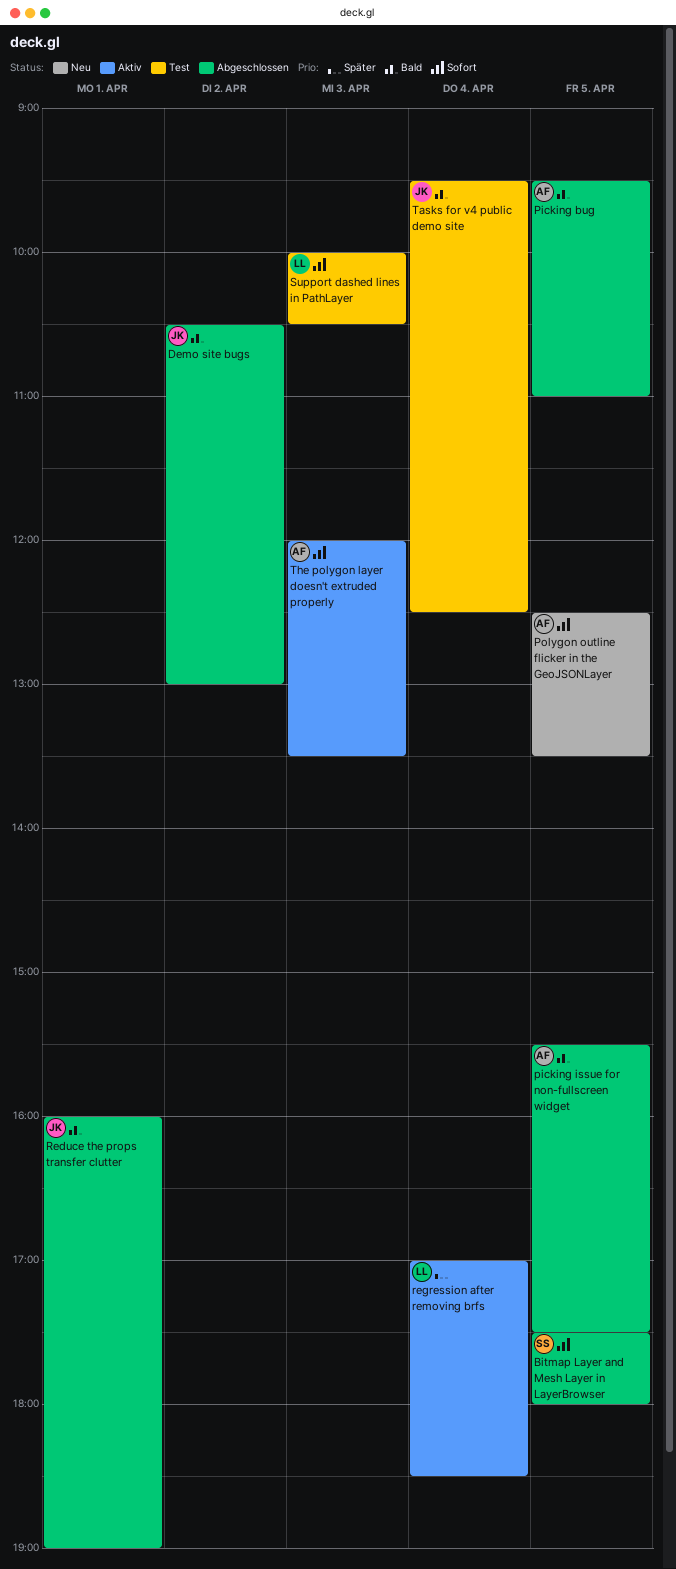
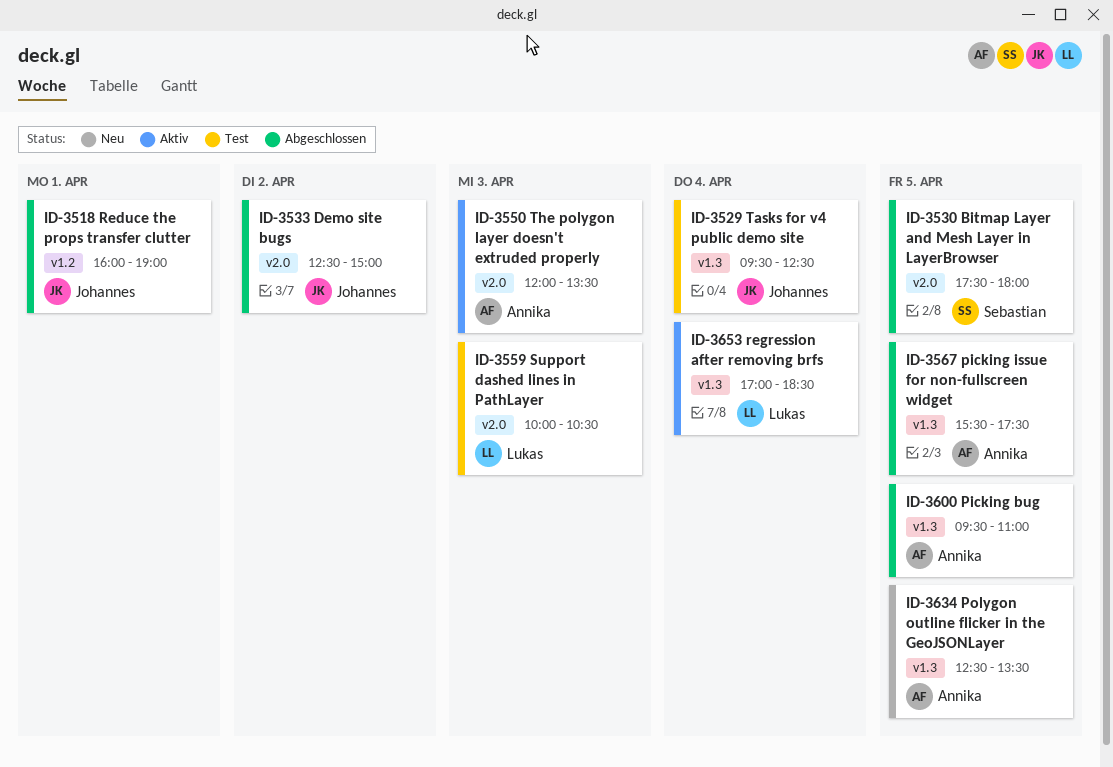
Demo site bugs, begins: 10:30 -> 12:30
Demo site bugs, ends: 13:00 -> 15:00

